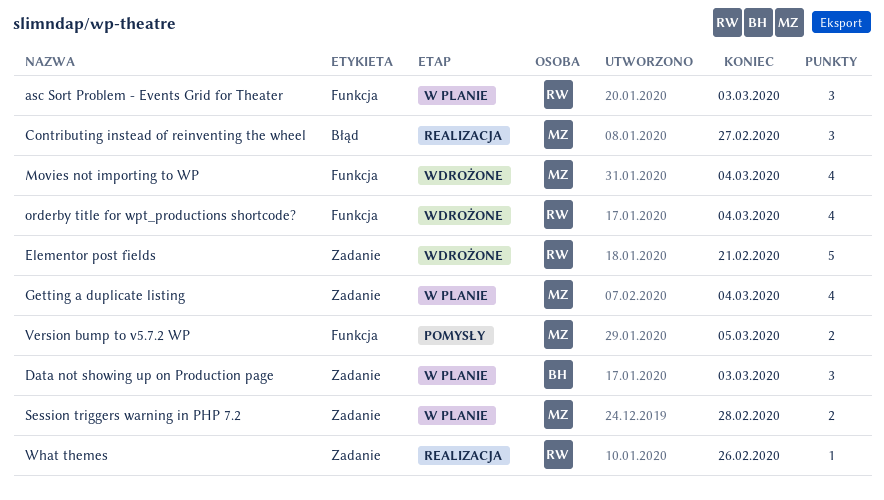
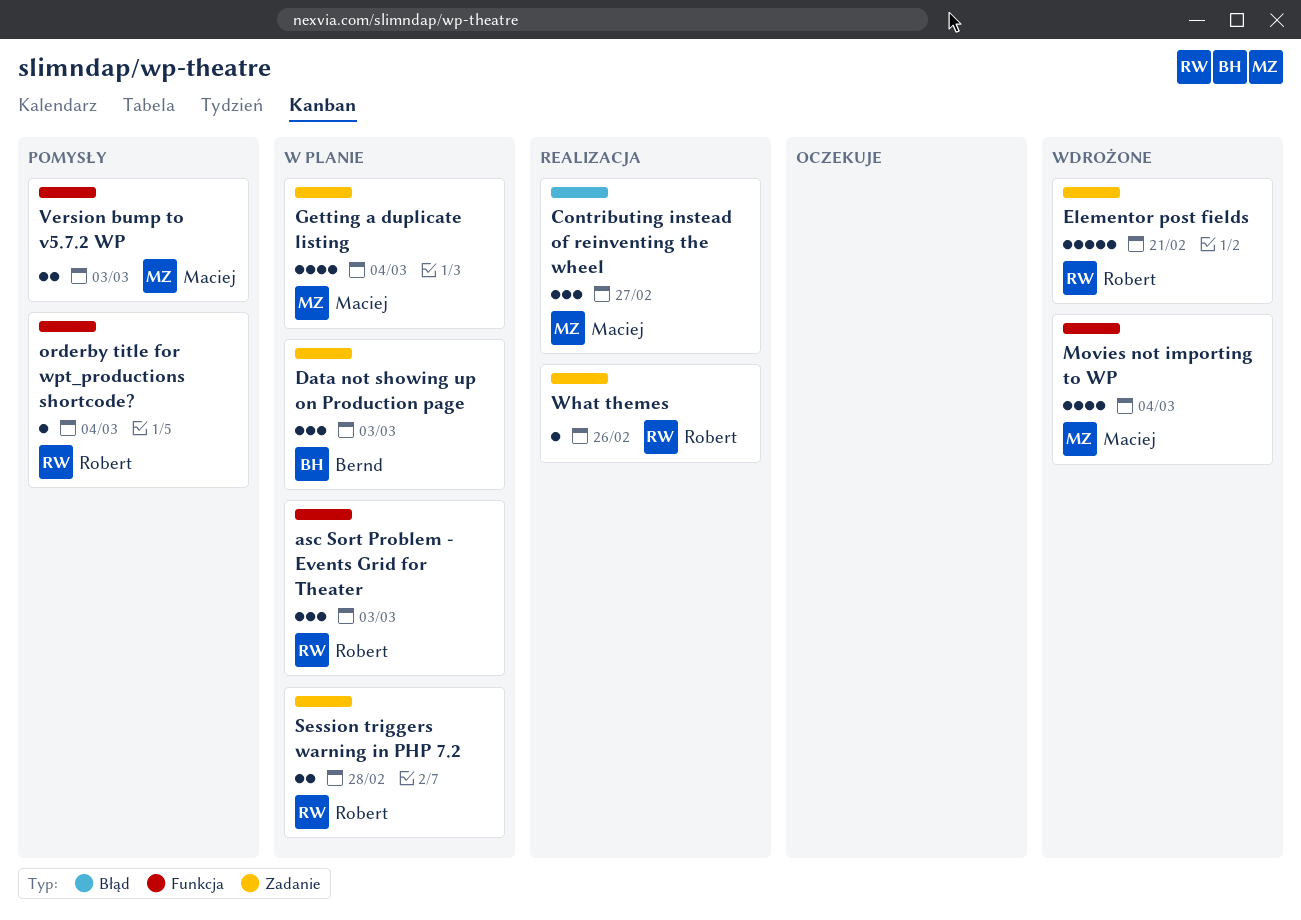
orderby title for wpt_productions shortcode?, status: Wdrożone -> Pomysły
orderby title for wpt_productions shortcode?, estimate: 4 -> 1
Session triggers warning in PHP 7.2, owner: Maciej -> Robert
Version bump to v5.7.2 WP, due: Mar 5 -> Mar 3

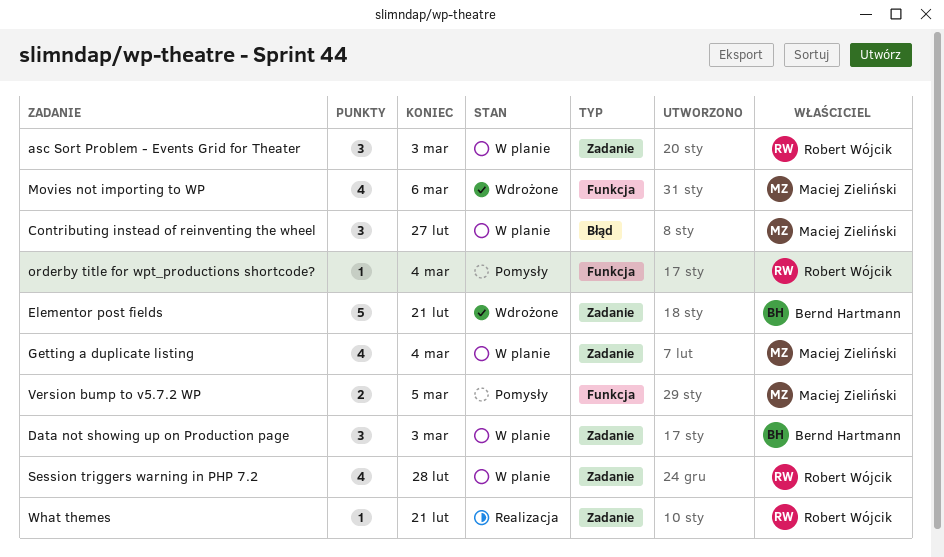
asc Sort Problem - Events Grid for Theater, label: Funkcja -> Zadanie
Contributing instead of reinventing the wheel, status: Realizacja -> W planie
Elementor post fields, owner: Robert Wójcik -> Bernd Hartmann
Movies not importing to WP, due: Mar 4 -> Mar 6
Session triggers warning in PHP 7.2, estimate: 2 -> 4
Version bump to v5.7.2 WP, due: Mar 3 -> Mar 5
What themes, due: Feb 26 -> Feb 21

